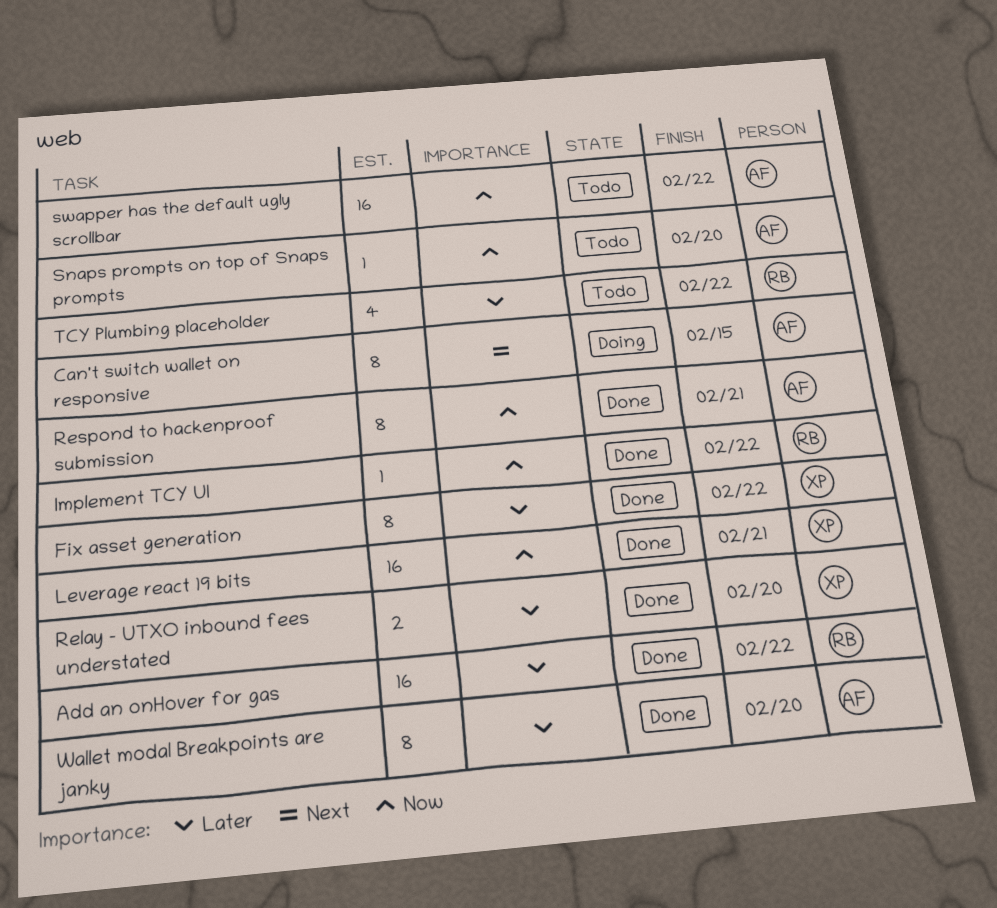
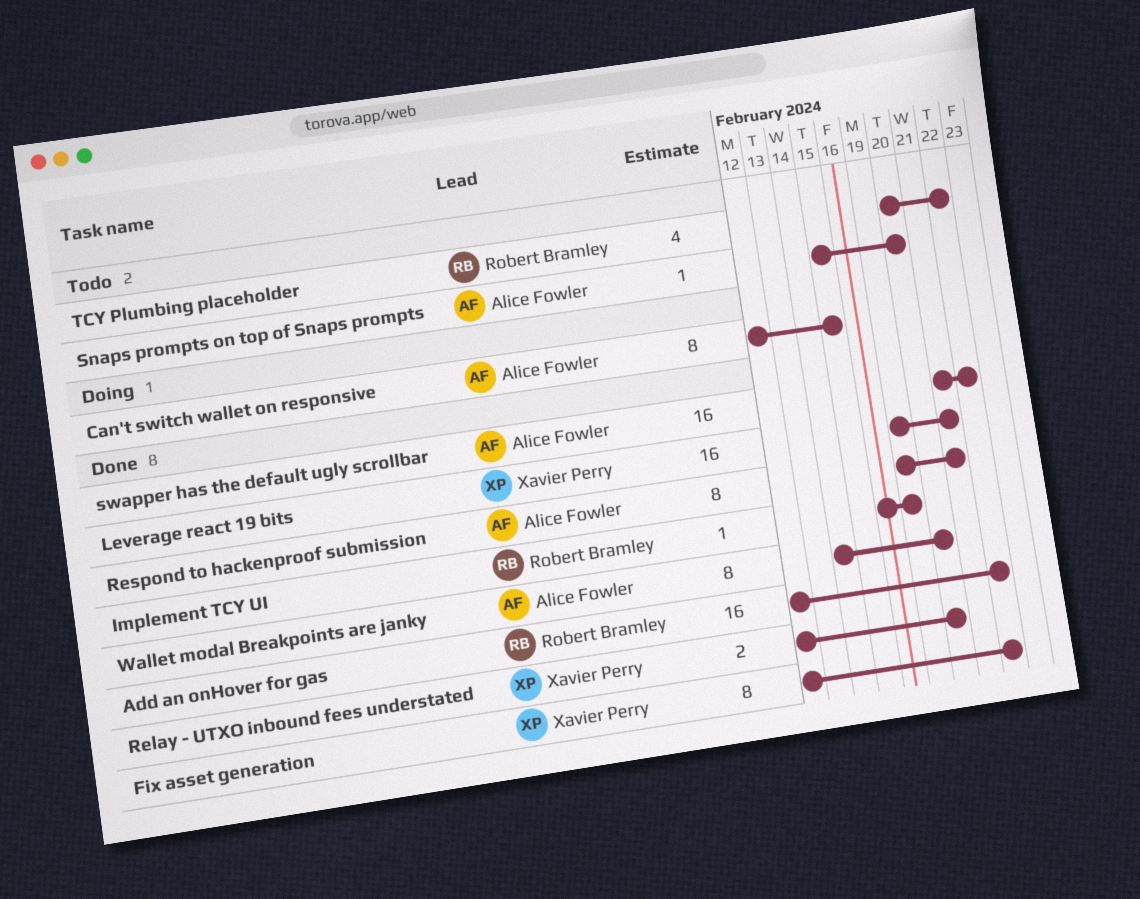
Implement TCY UI, due: Feb 22 -> Feb 19
swapper has the default ugly scrollbar, status: Todo -> Done

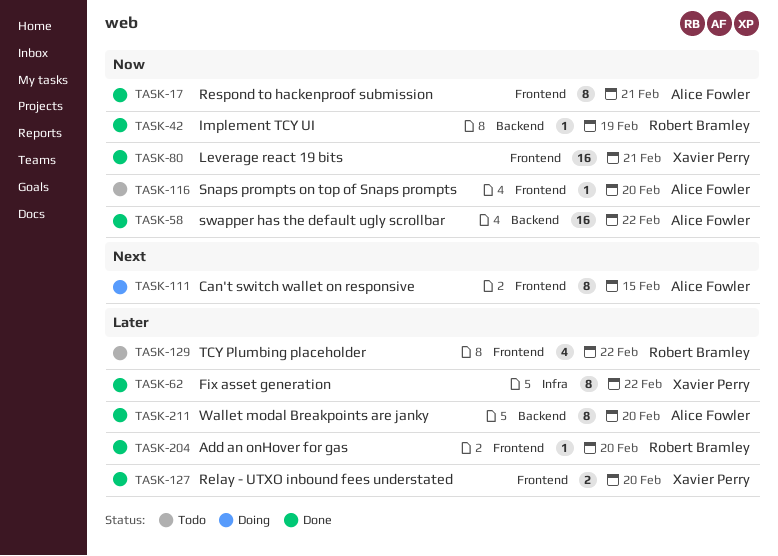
Add an onHover for gas, estimate: 16 -> 1
Add an onHover for gas, due: Feb 22 -> Feb 20

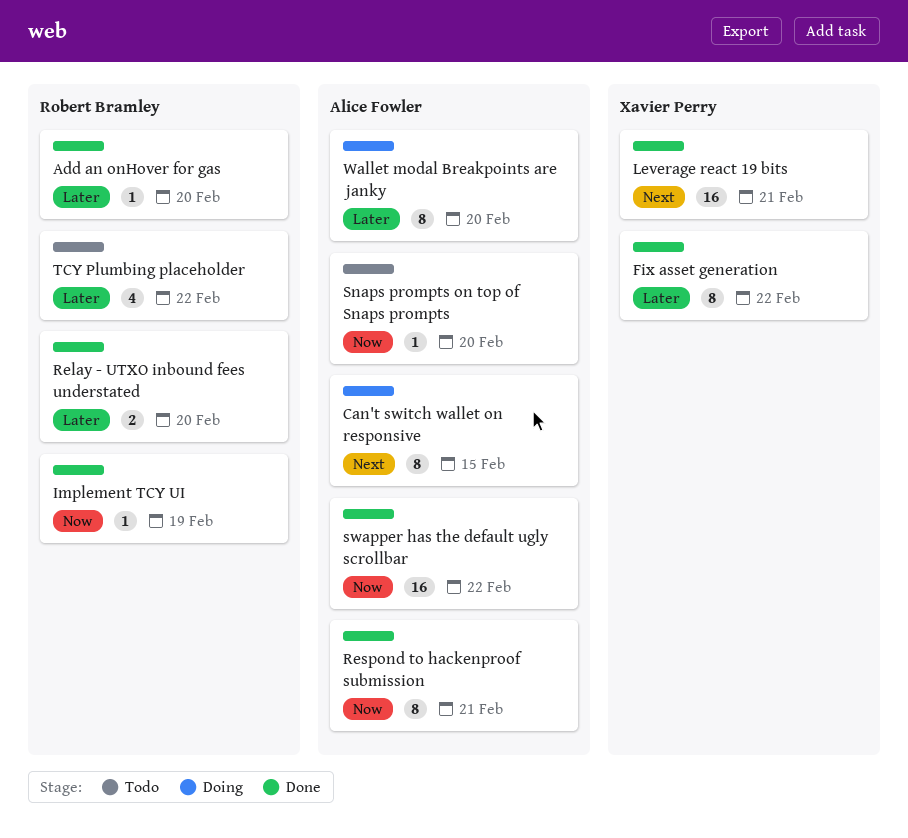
Leverage react 19 bits, priority: Now -> Next
Relay - UTXO inbound fees understated, owner: Xavier Perry -> Robert Bramley
Wallet modal Breakpoints are janky, status: Done -> Doing

